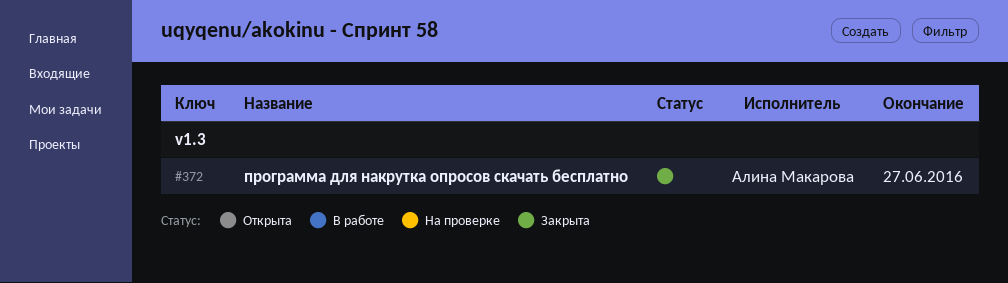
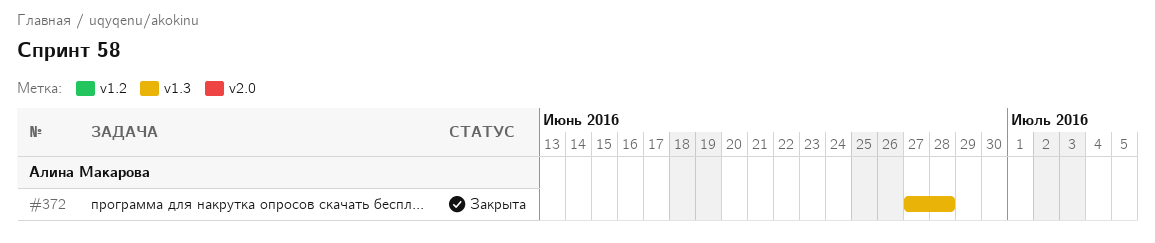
#372, due: Jun 27 -> Jun 28

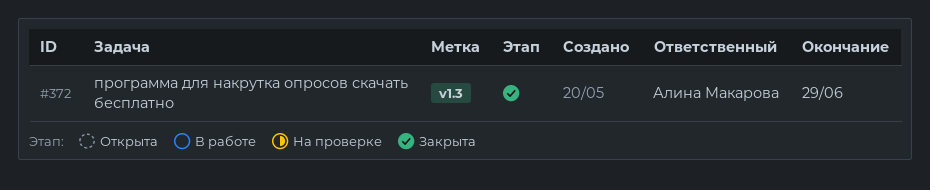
#372, due: Jun 28 -> Jun 29

